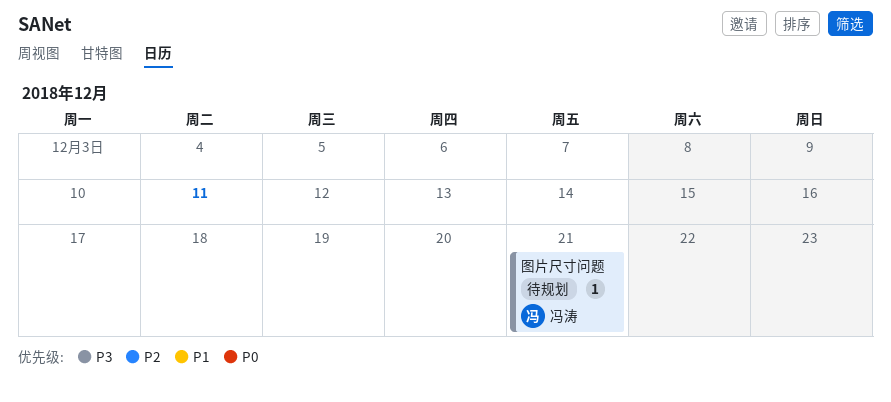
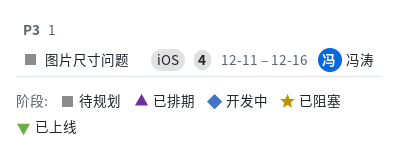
图片尺寸问题, estimate: 1 -> 4
图片尺寸问题, due: Dec 21 -> Dec 16

